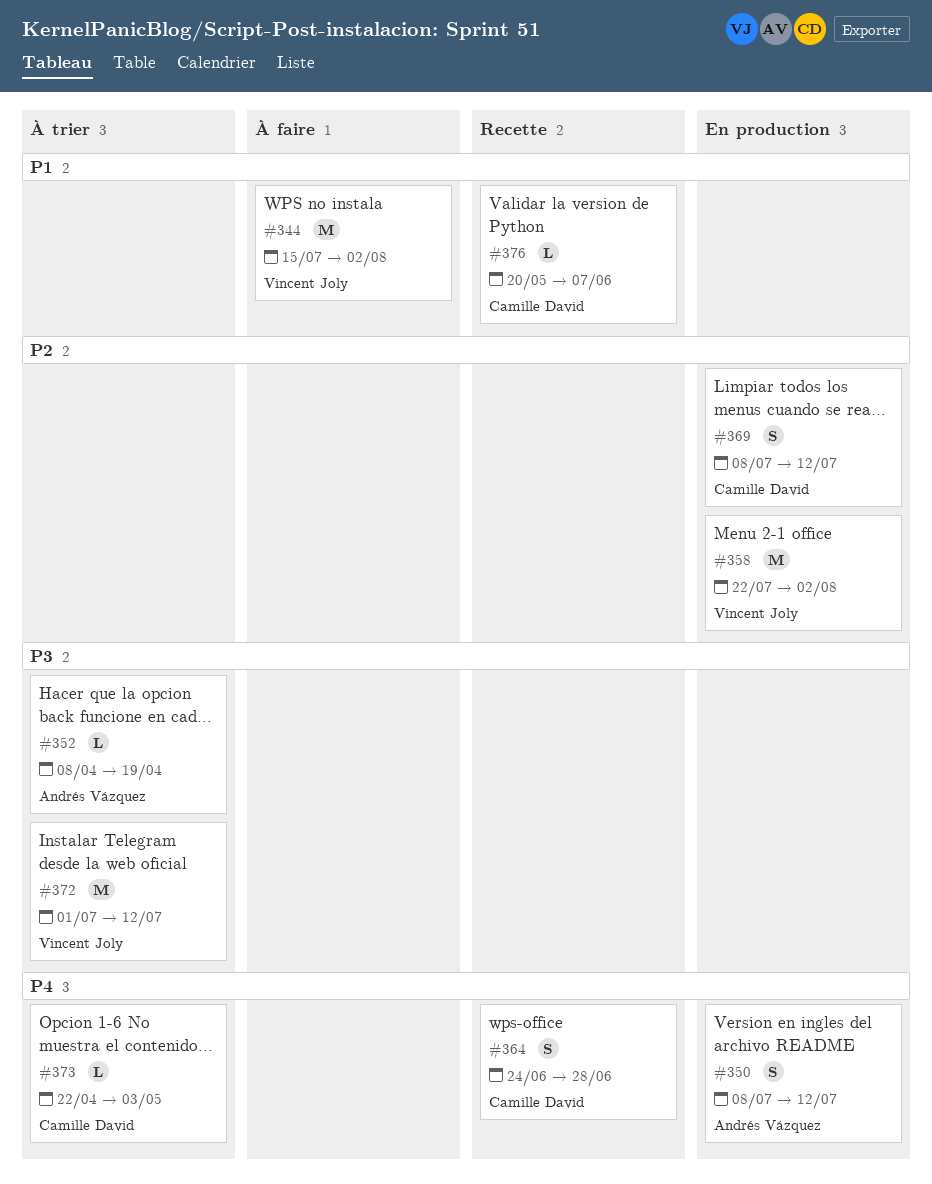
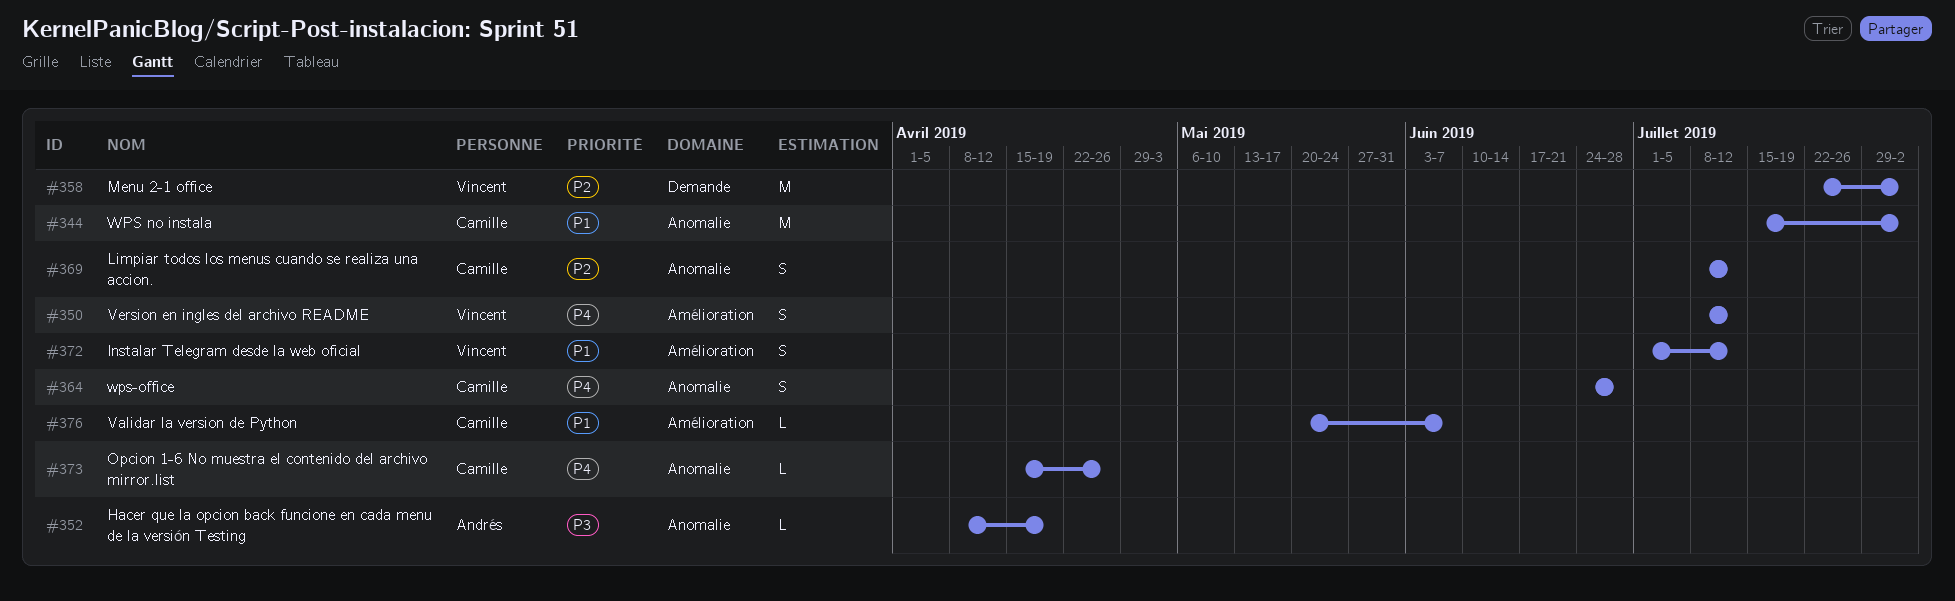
#344, owner: Vincent Joly -> Camille David
#350, owner: Andrés Vázquez -> Vincent Joly
#372, priority: P3 -> P1
#372, estimate: M -> S
#373, start: Apr 22 -> Apr 15
#373, due: May 3 -> Apr 26

